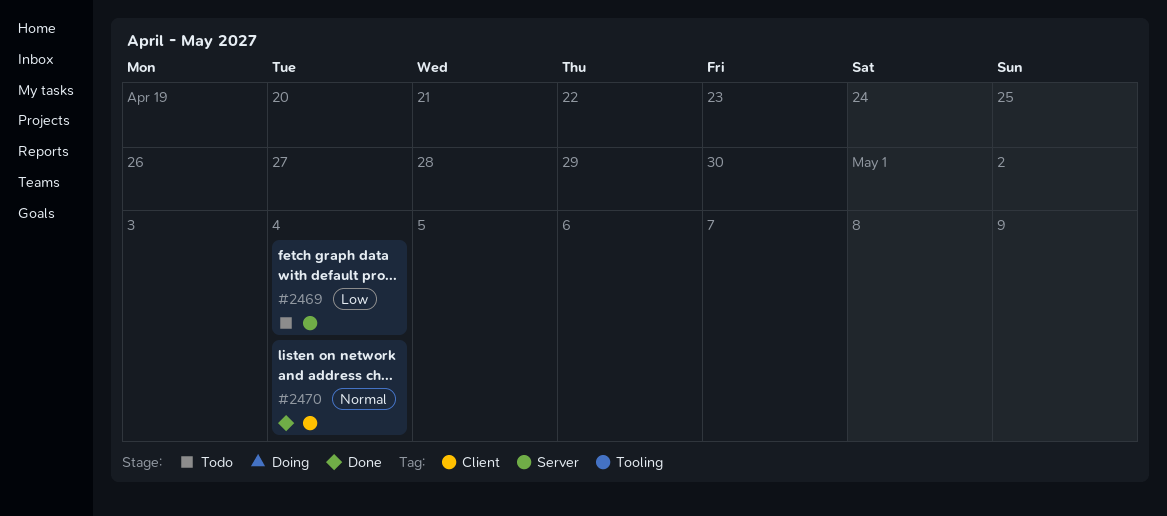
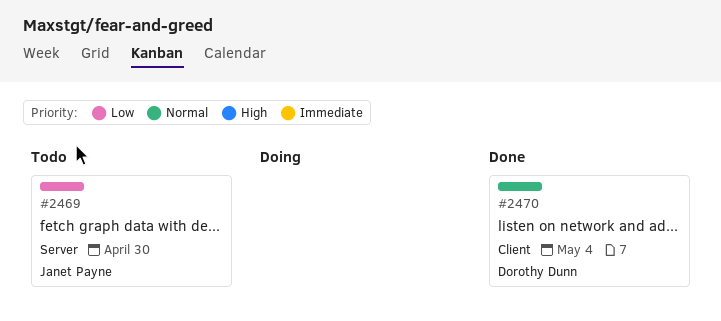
#2469, due: May 4 -> Apr 30

